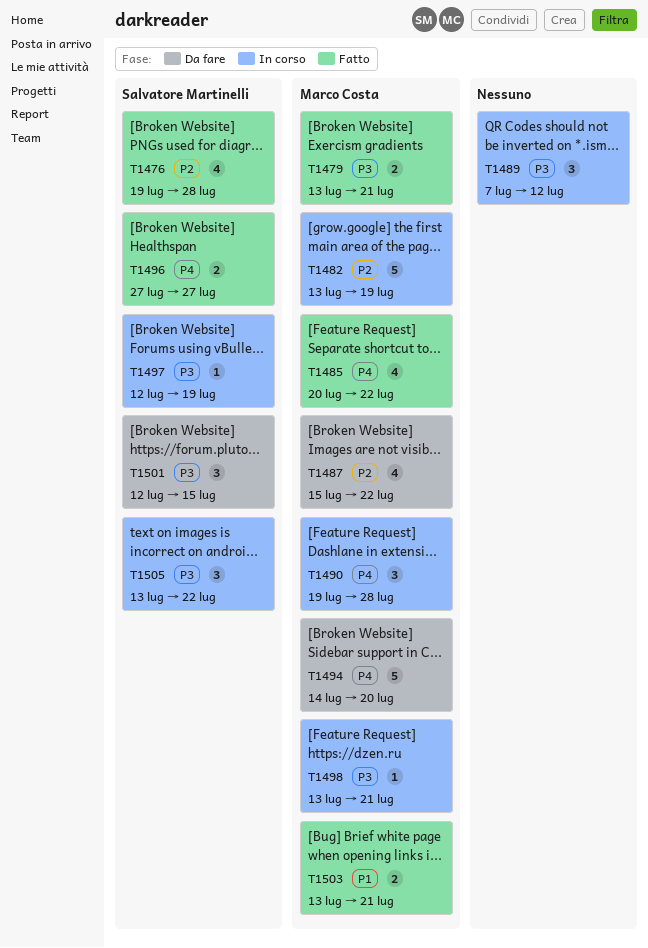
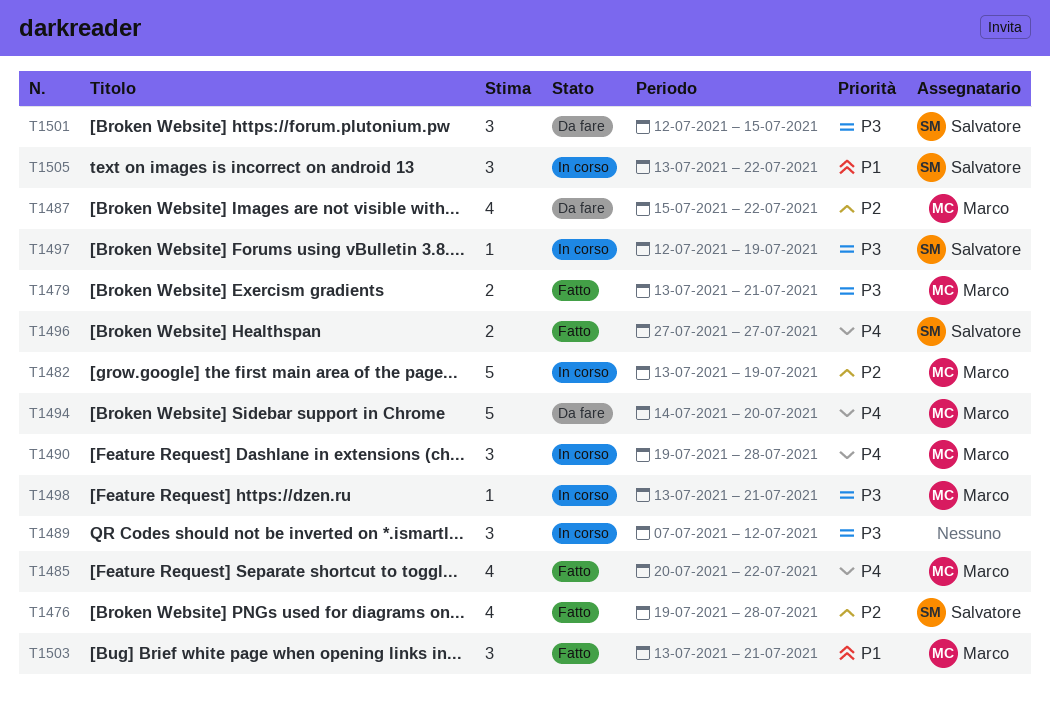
T1503, estimate: 2 -> 3
T1505, priority: P3 -> P1

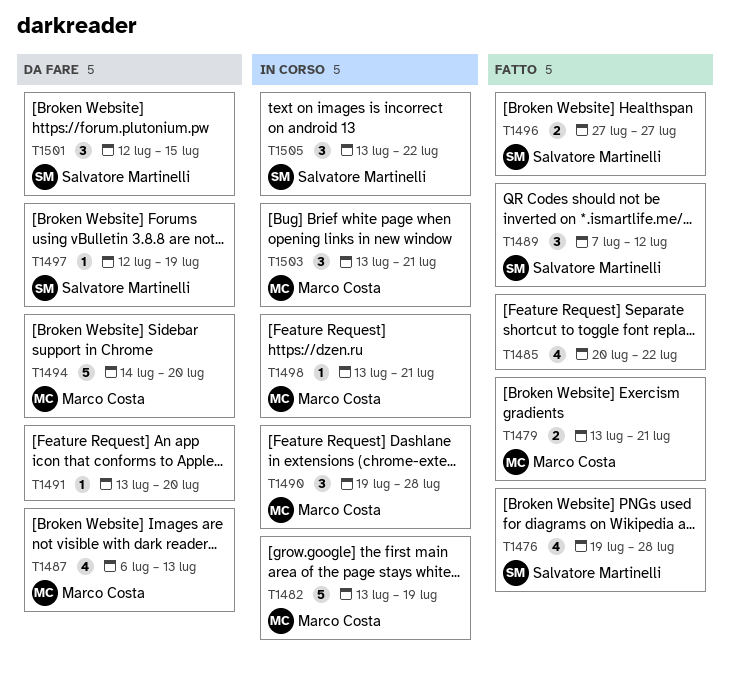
T1485, owner: Marco Costa -> none
T1487, start: Jul 15 -> Jul 6
T1487, due: Jul 22 -> Jul 13
T1489, status: In corso -> Fatto
T1489, owner: none -> Salvatore Martinelli
T1491: none -> present
T1497, status: In corso -> Da fare
T1503, status: Fatto -> In corso

